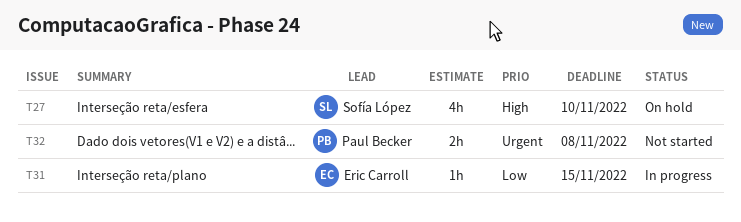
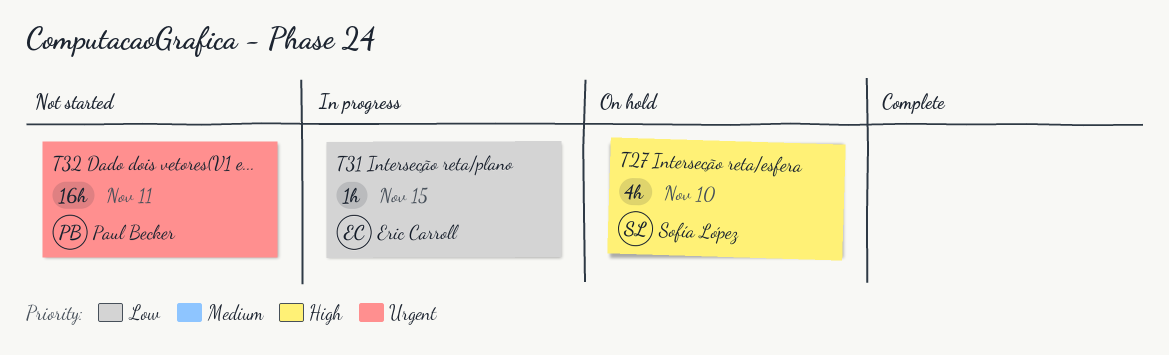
T32, estimate: 2h -> 16h
T32, due: Nov 8 -> Nov 11

